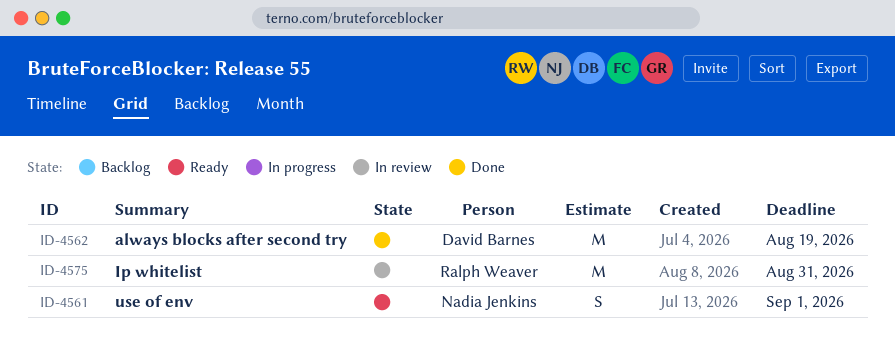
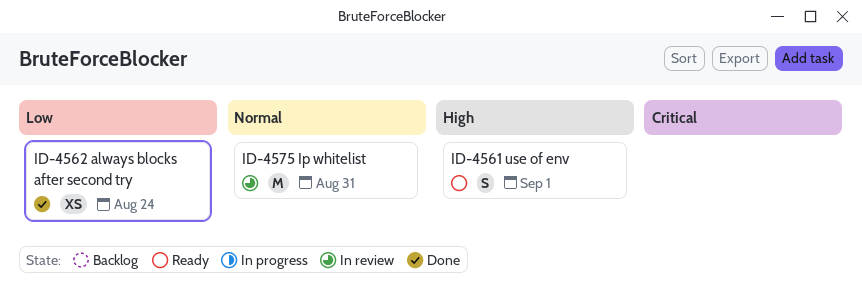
ID-4562, estimate: M -> XS
ID-4562, due: Aug 19 -> Aug 24

